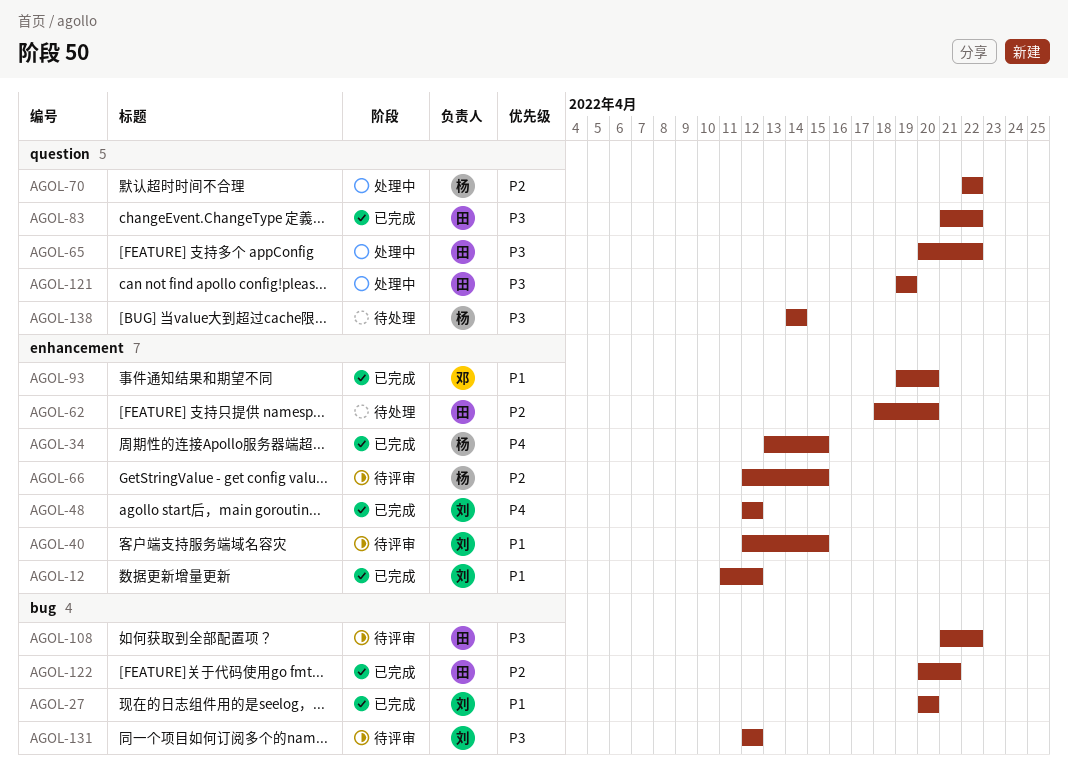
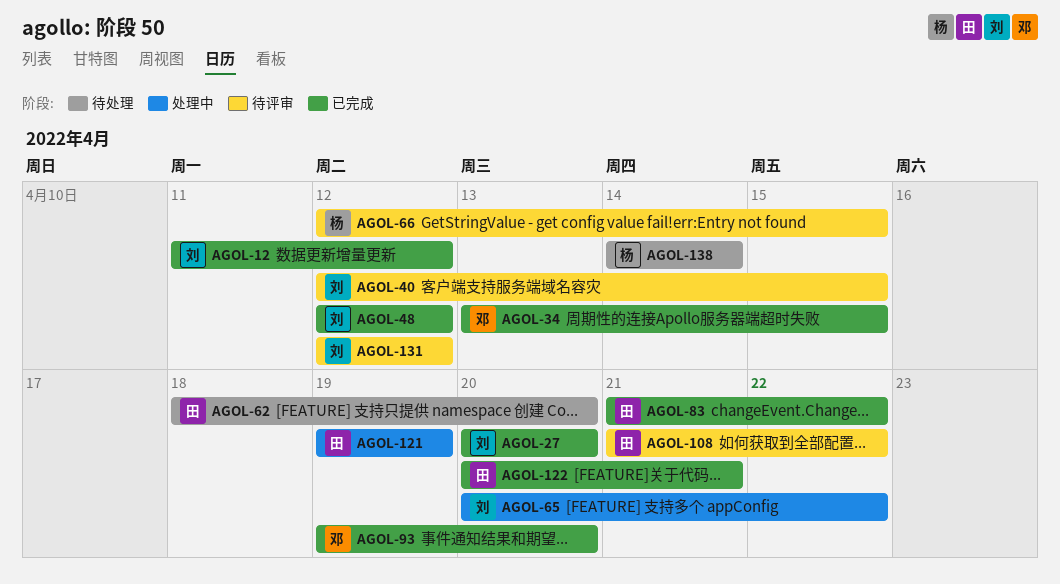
AGOL-34, owner: 杨 -> 邓
AGOL-65, owner: 田 -> 刘
AGOL-70: present -> none

